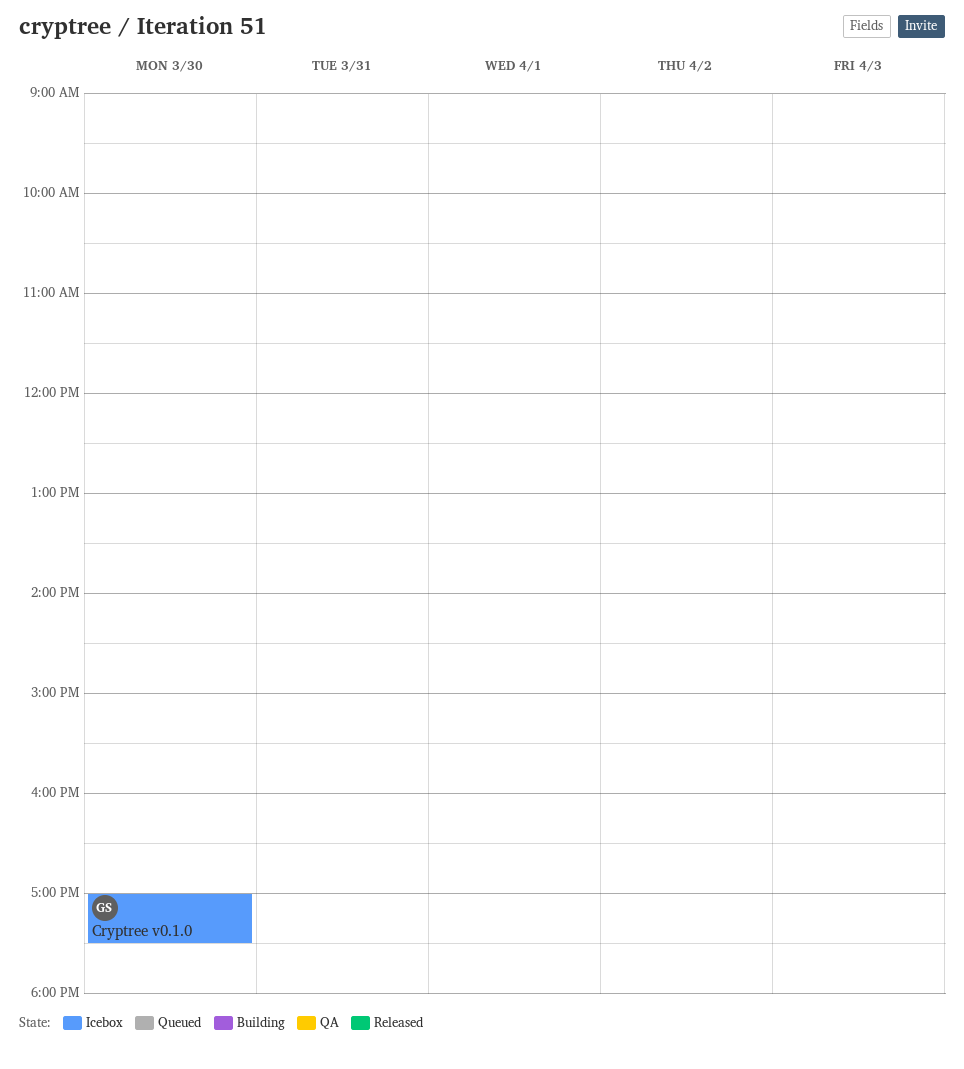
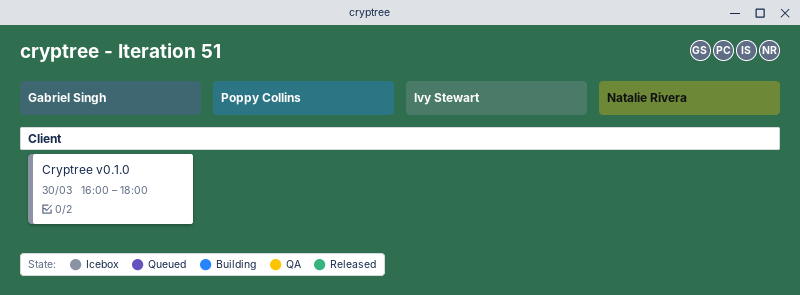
Cryptree v0.1.0, begins: 17:00 -> 16:00
Cryptree v0.1.0, ends: 17:30 -> 18:00

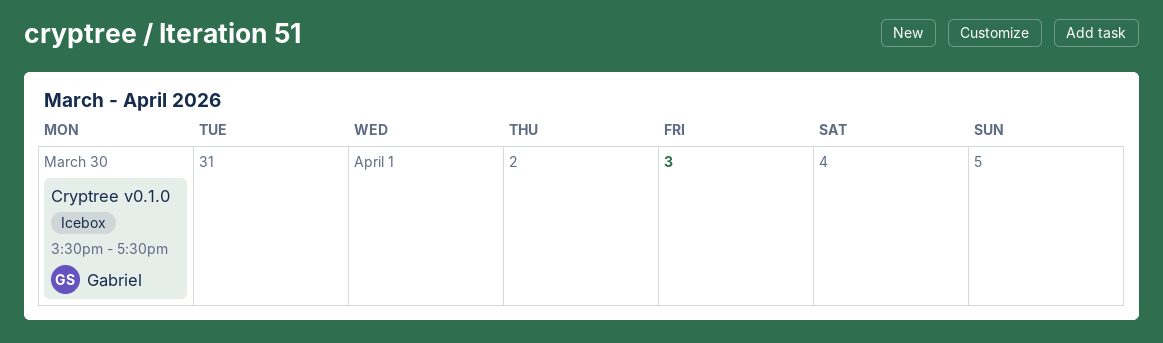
Cryptree v0.1.0, begins: 16:00 -> 15:30
Cryptree v0.1.0, ends: 18:00 -> 17:30

